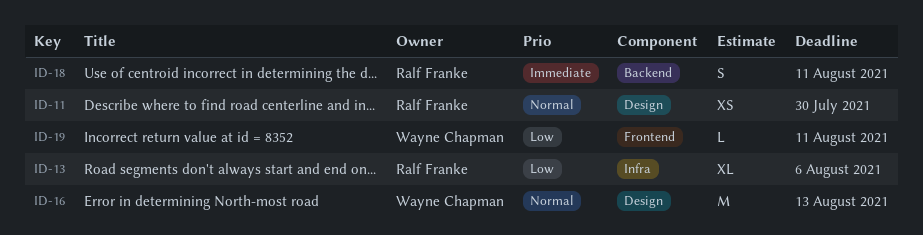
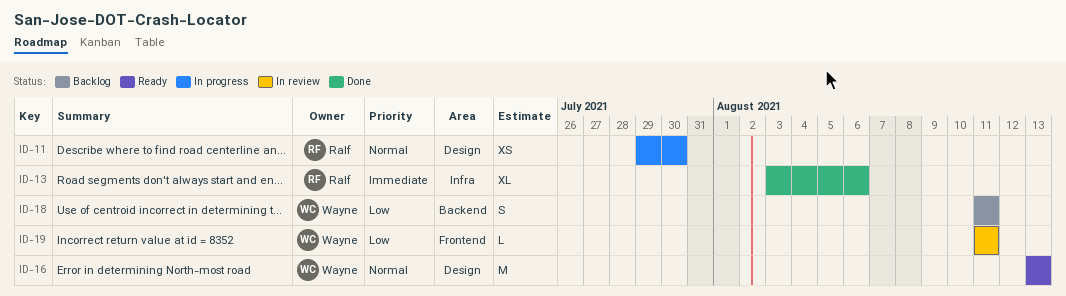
ID-13, priority: Low -> Immediate
ID-18, owner: Ralf Franke -> Wayne Chapman
ID-18, priority: Immediate -> Low

